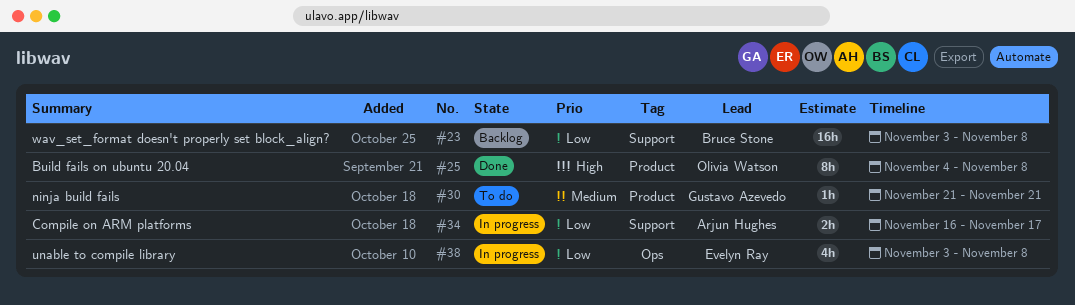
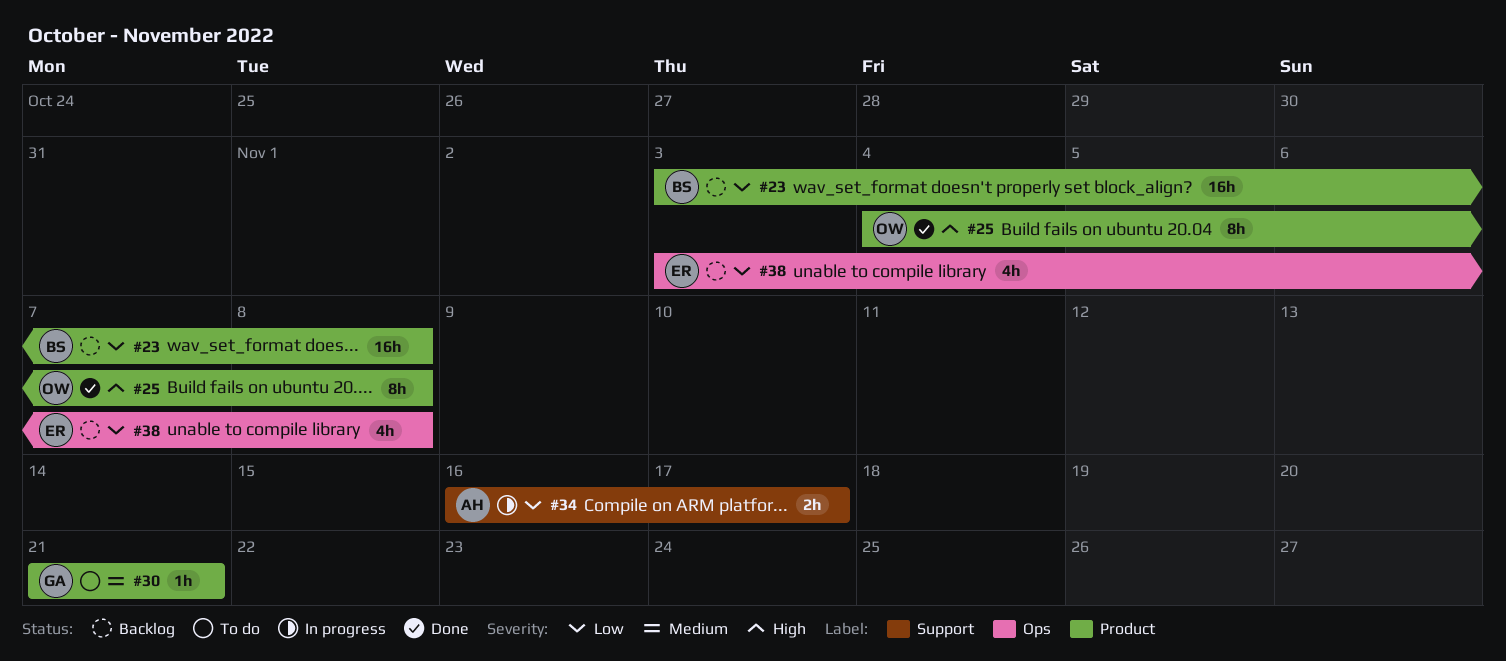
#23, label: Support -> Product
#38, status: In progress -> Backlog

